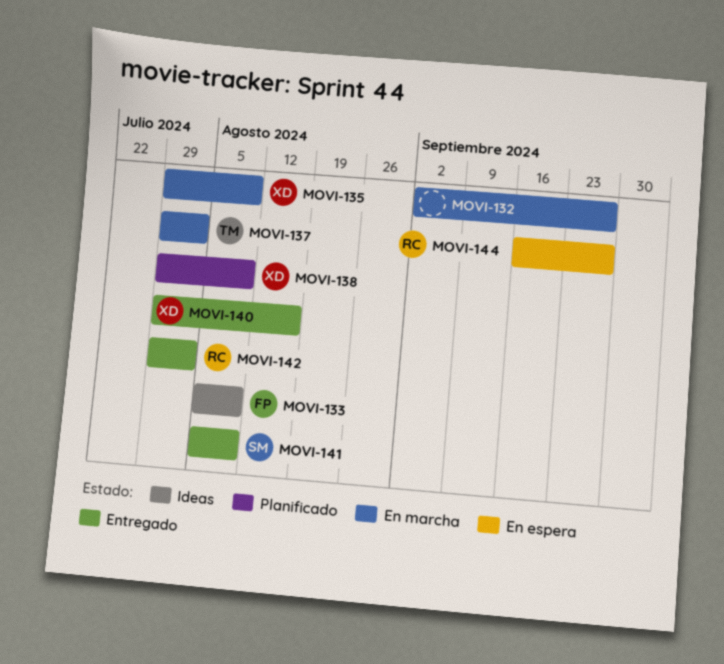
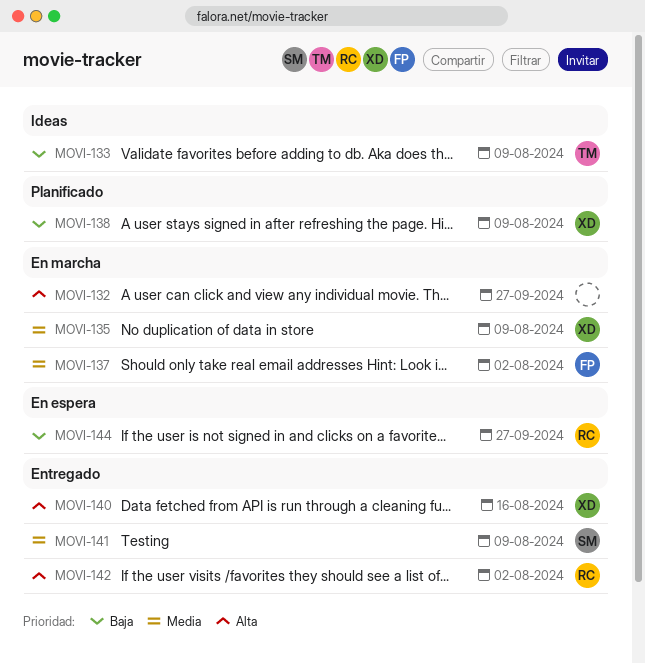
MOVI-133, owner: FP -> TM
MOVI-137, owner: TM -> FP

